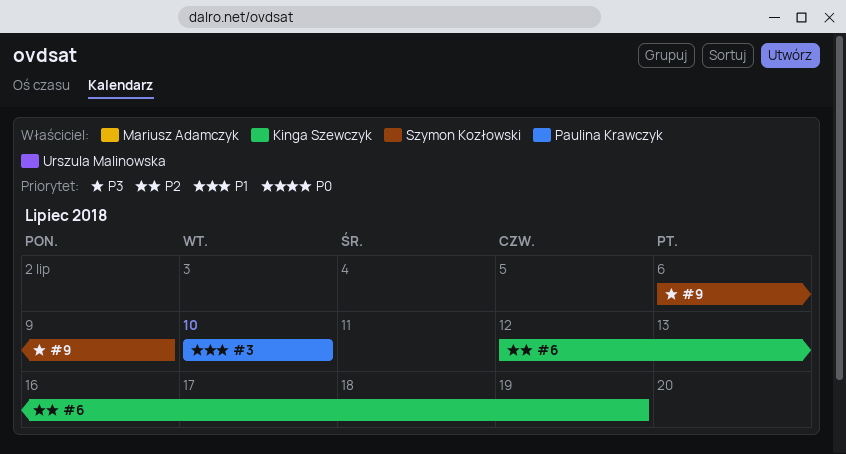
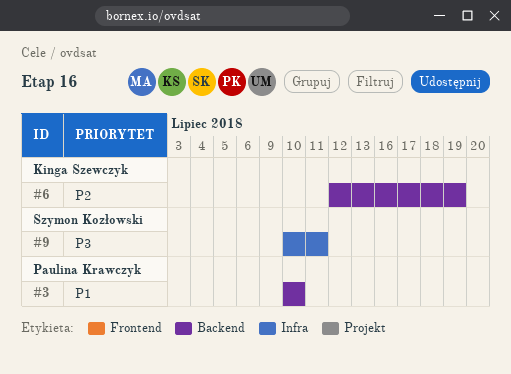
#9, start: Jul 6 -> Jul 10
#9, due: Jul 9 -> Jul 11

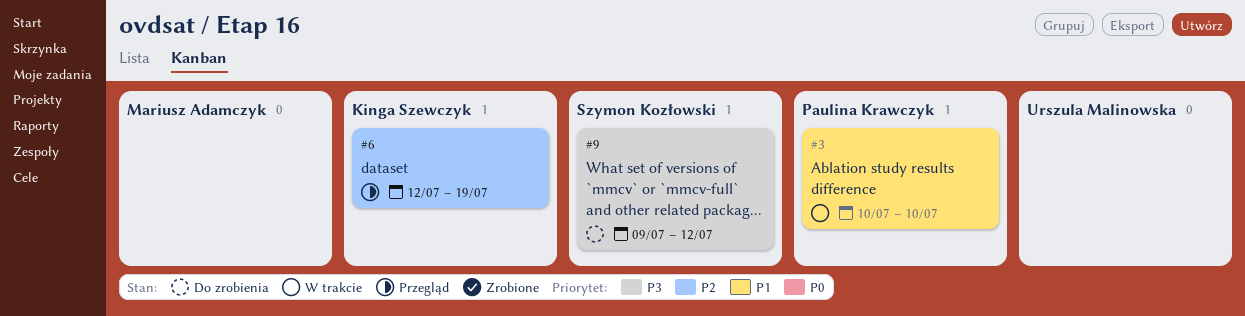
#9, start: Jul 10 -> Jul 9
#9, due: Jul 11 -> Jul 12

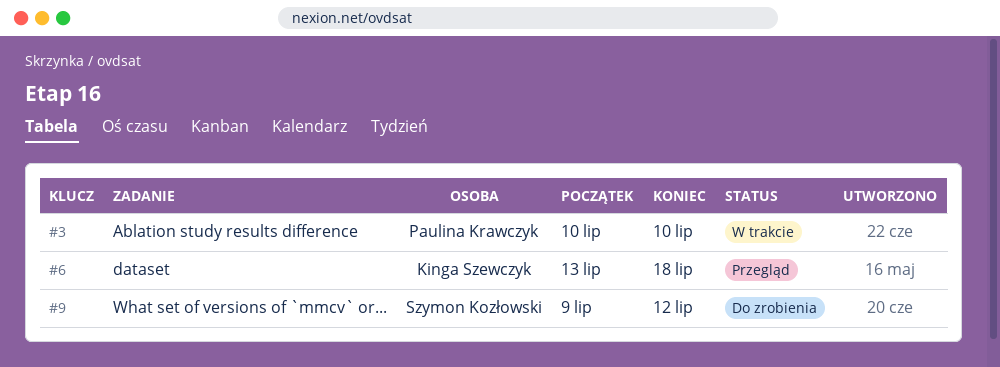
#6, start: Jul 12 -> Jul 13
#6, due: Jul 19 -> Jul 18

